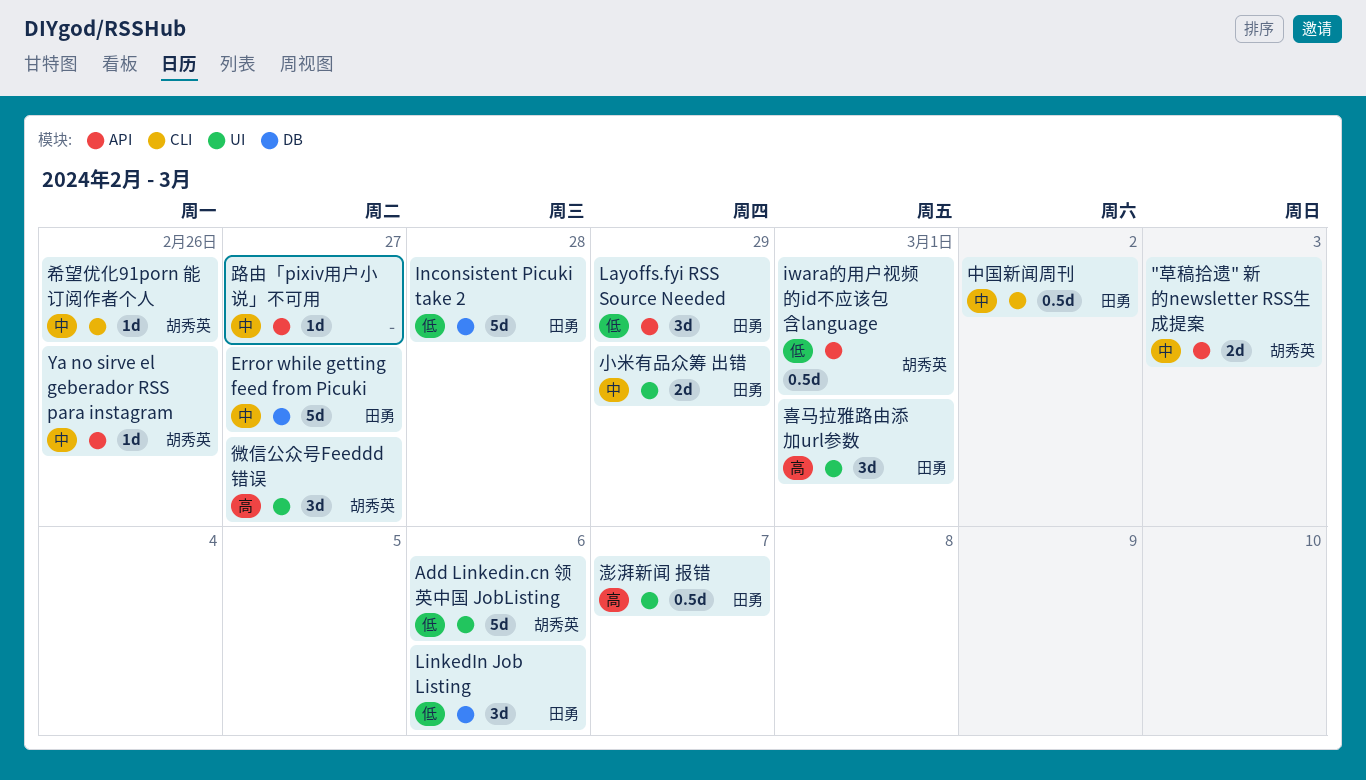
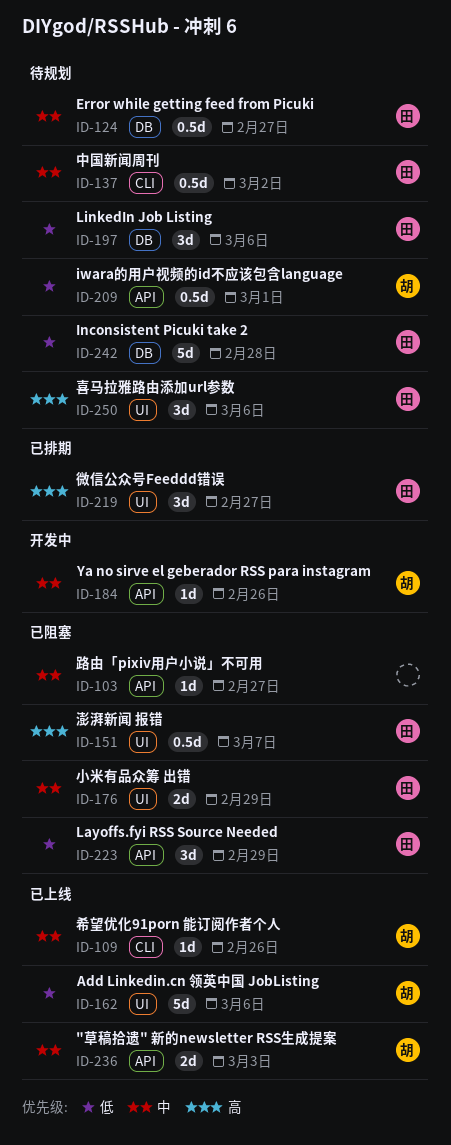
Error while getting feed from Picuki, estimate: 5d -> 0.5d
喜马拉雅路由添加url参数, due: Mar 1 -> Mar 6
微信公众号Feeddd错误, owner: 胡秀英 -> 田勇

